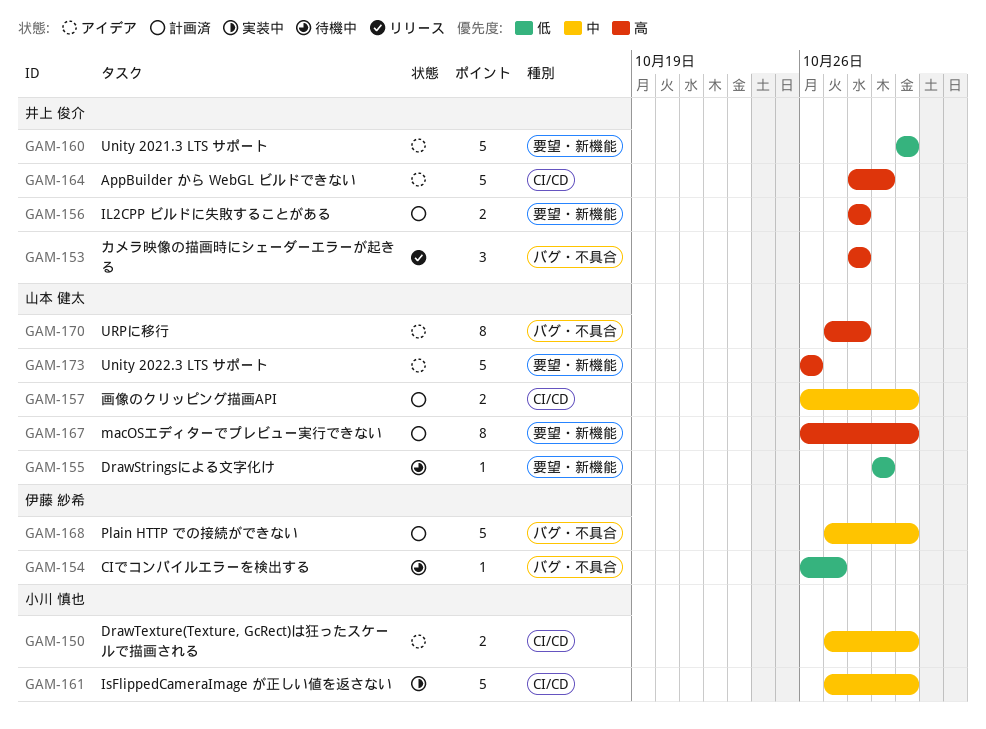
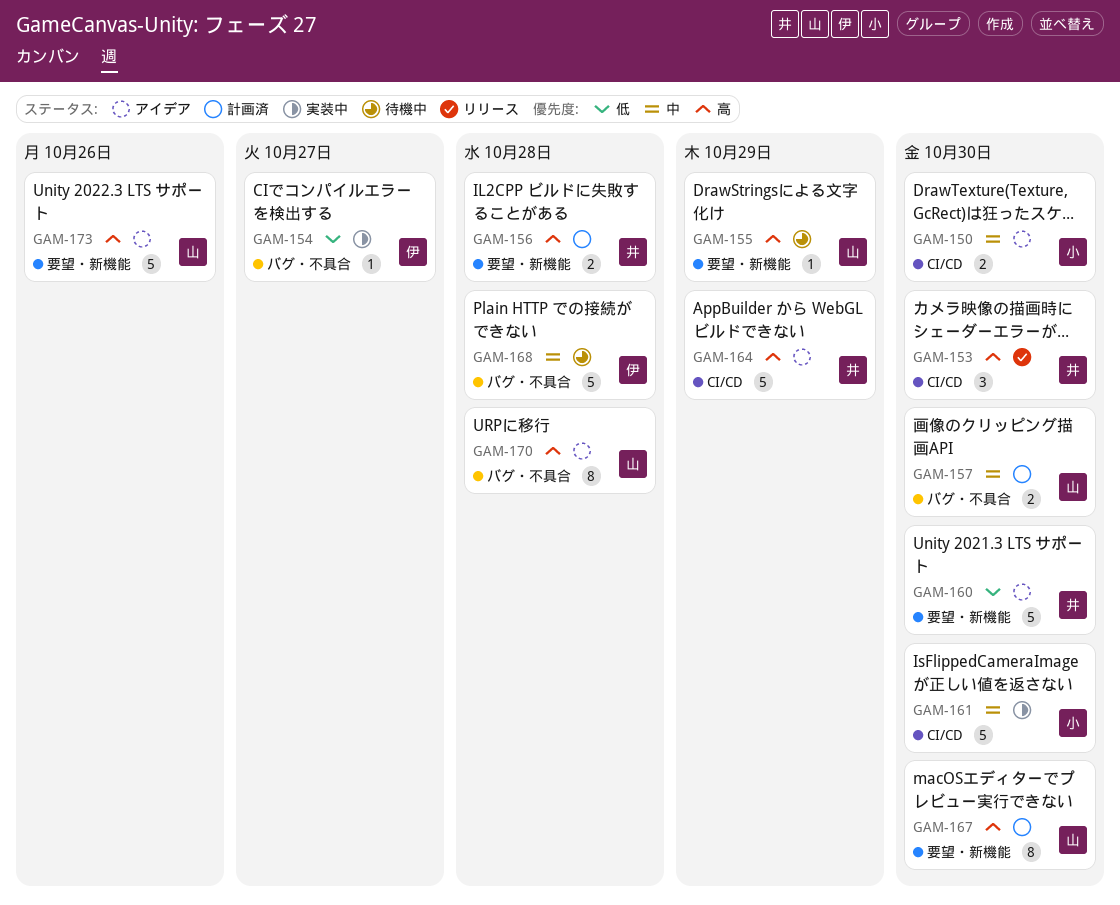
GAM-153, label: バグ・不具合 -> CI/CD
GAM-153, due: Oct 28 -> Oct 30
GAM-154, status: 待機中 -> 実装中
GAM-155, priority: 低 -> 高
GAM-157, label: CI/CD -> バグ・不具合
GAM-168, status: 計画済 -> 待機中
GAM-168, due: Oct 30 -> Oct 28

